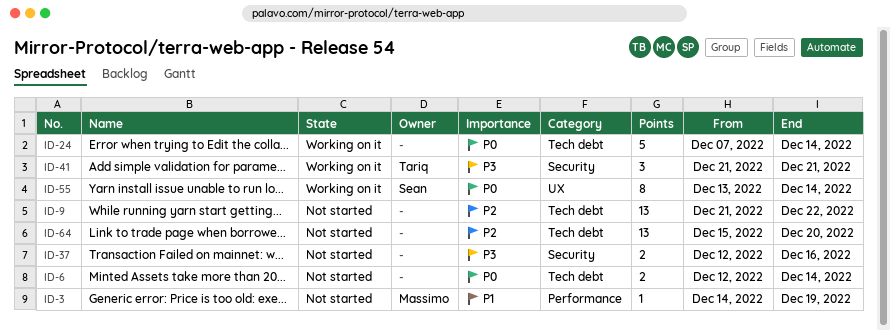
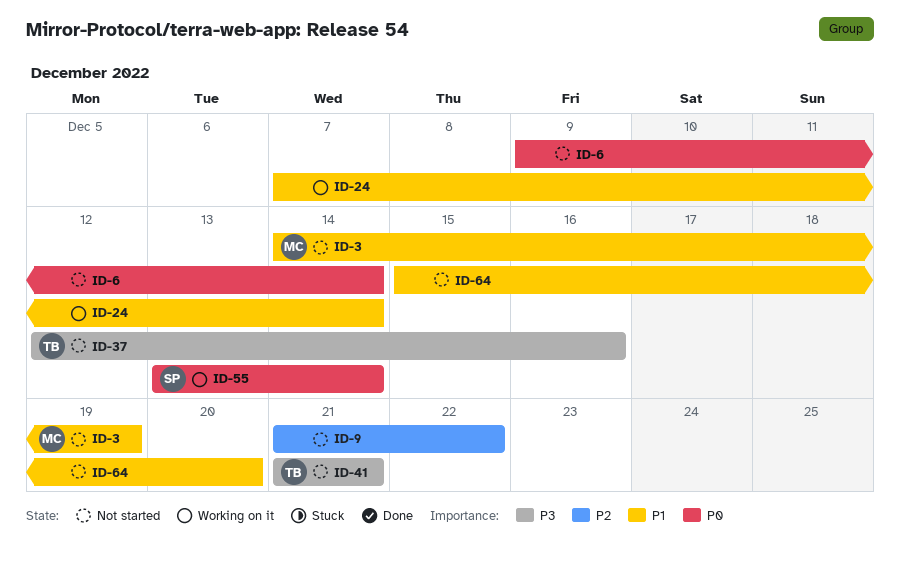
ID-6, start: Dec 12 -> Dec 9
ID-24, priority: P0 -> P1
ID-37, owner: none -> Tariq
ID-41, status: Working on it -> Not started
ID-64, priority: P2 -> P1

